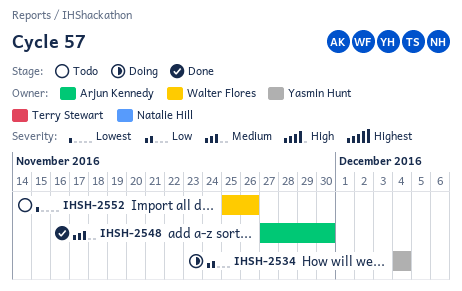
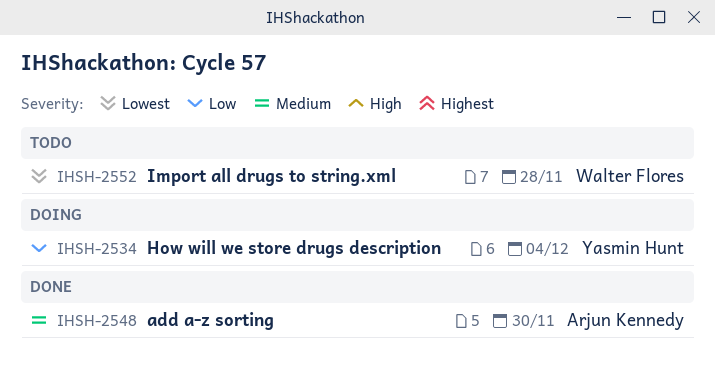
IHSH-2552, due: Nov 26 -> Nov 28

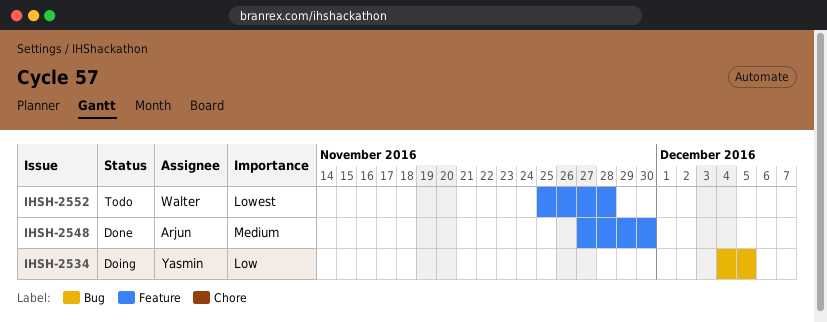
IHSH-2534, due: Dec 4 -> Dec 5

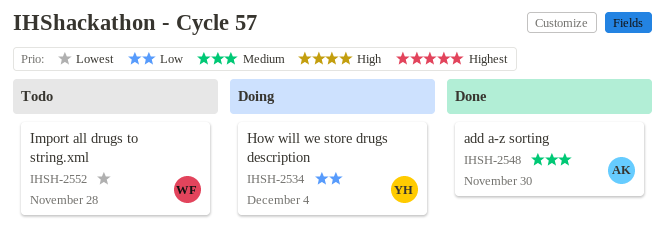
IHSH-2534, due: Dec 5 -> Dec 4

